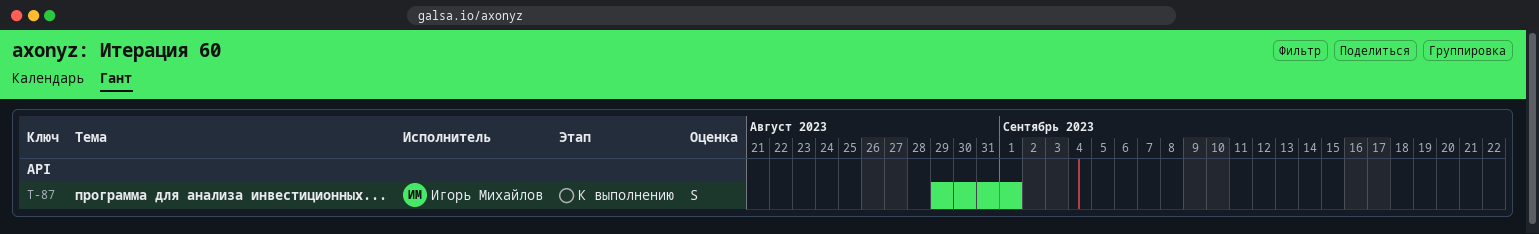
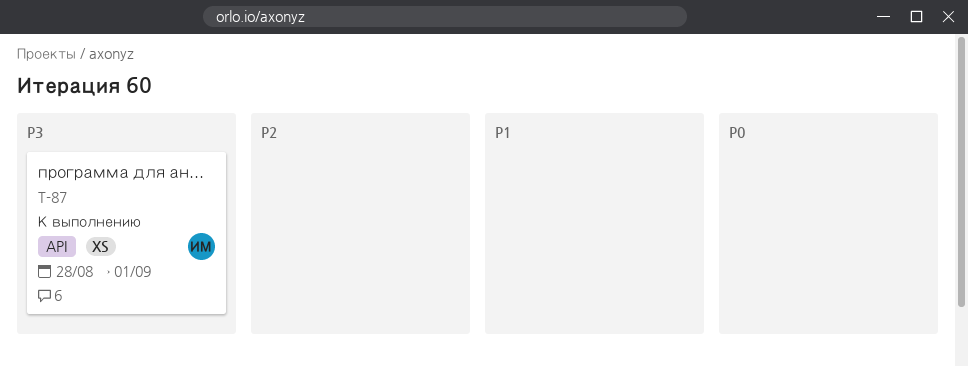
T-87, estimate: S -> XS
T-87, start: Aug 29 -> Aug 28

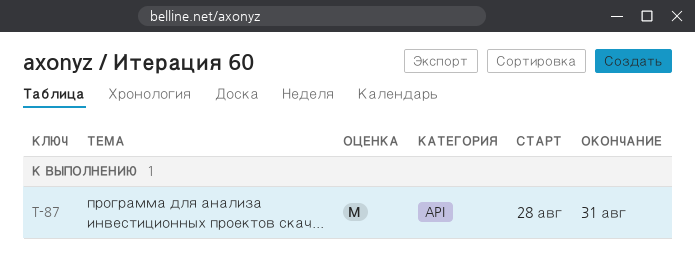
T-87, estimate: XS -> M
T-87, due: Sep 1 -> Aug 31

